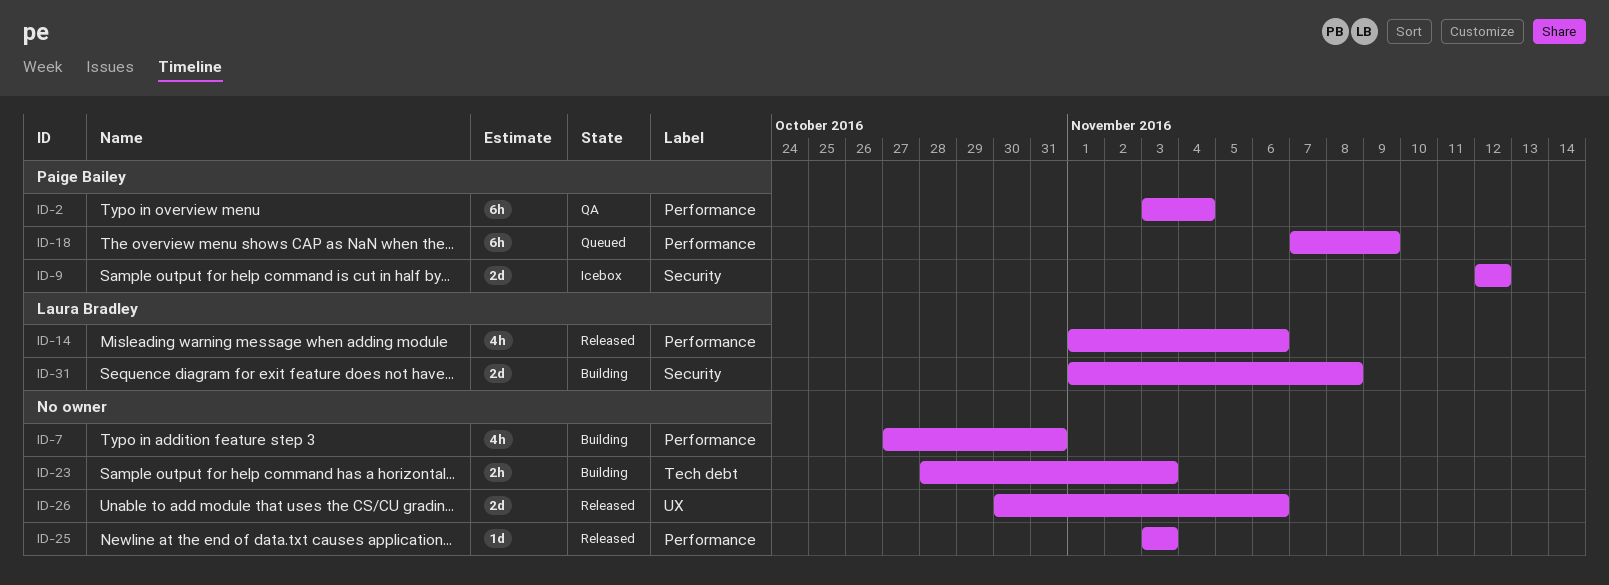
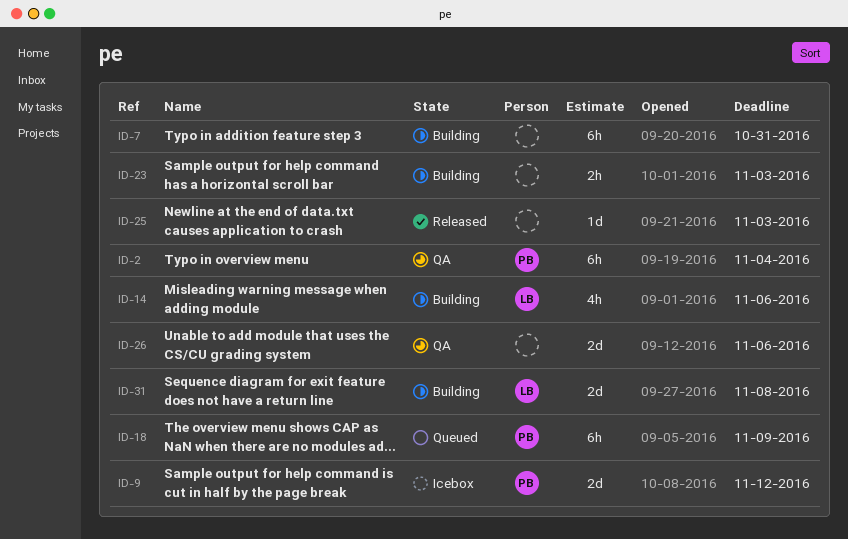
ID-7, estimate: 4h -> 6h
ID-14, status: Released -> Building
ID-26, status: Released -> QA

